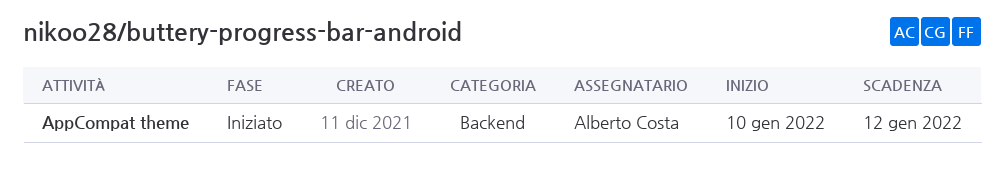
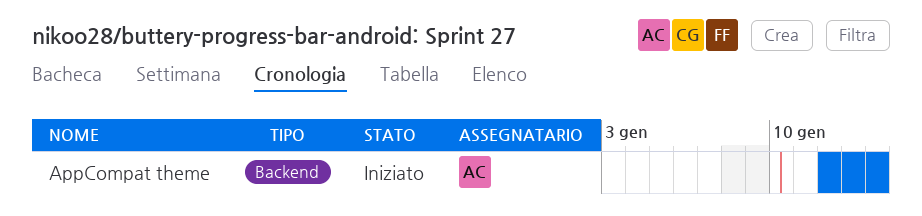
AppCompat theme, start: Jan 10 -> Jan 12
AppCompat theme, due: Jan 12 -> Jan 14

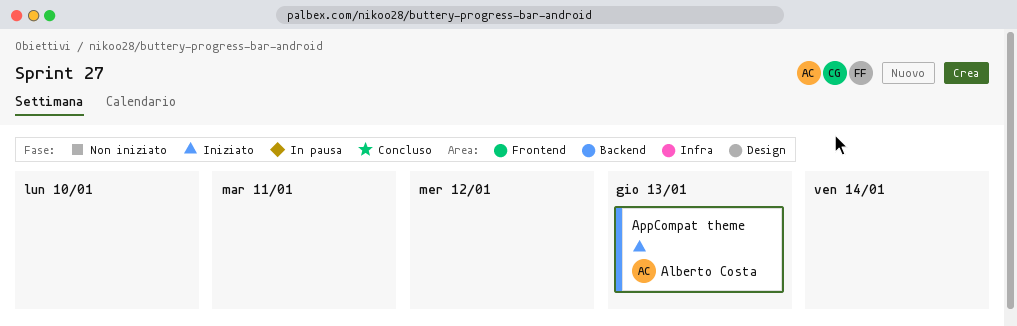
AppCompat theme, due: Jan 14 -> Jan 13

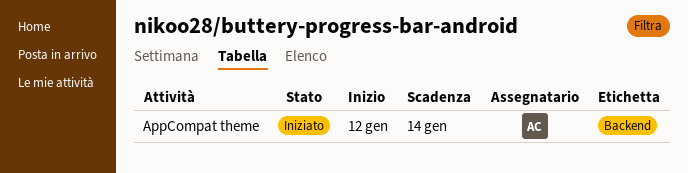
AppCompat theme, due: Jan 13 -> Jan 14

